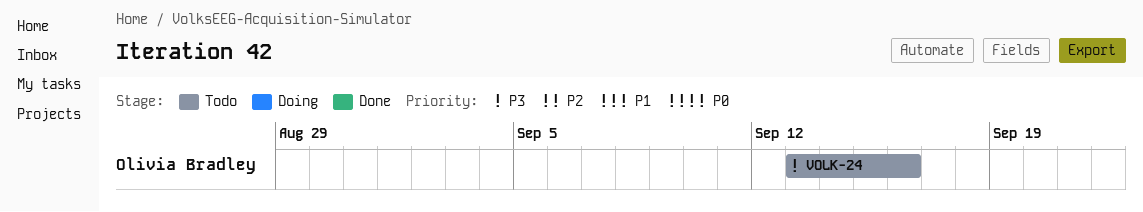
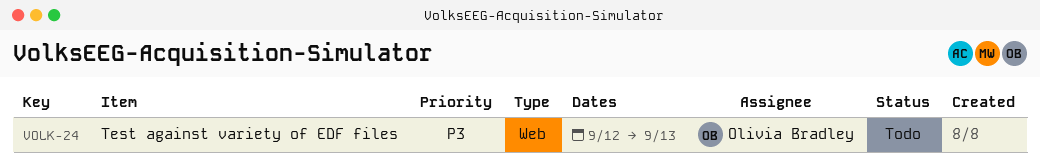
VOLK-24, start: Sep 13 -> Sep 12
VOLK-24, due: Sep 16 -> Sep 13

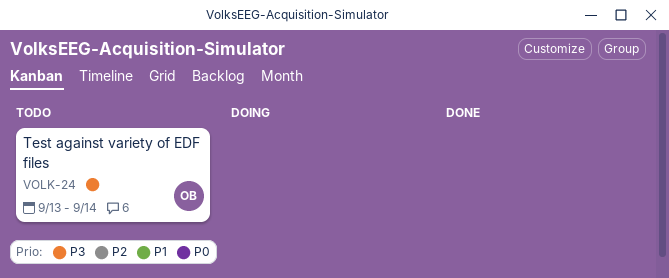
VOLK-24, start: Sep 12 -> Sep 13
VOLK-24, due: Sep 13 -> Sep 14

